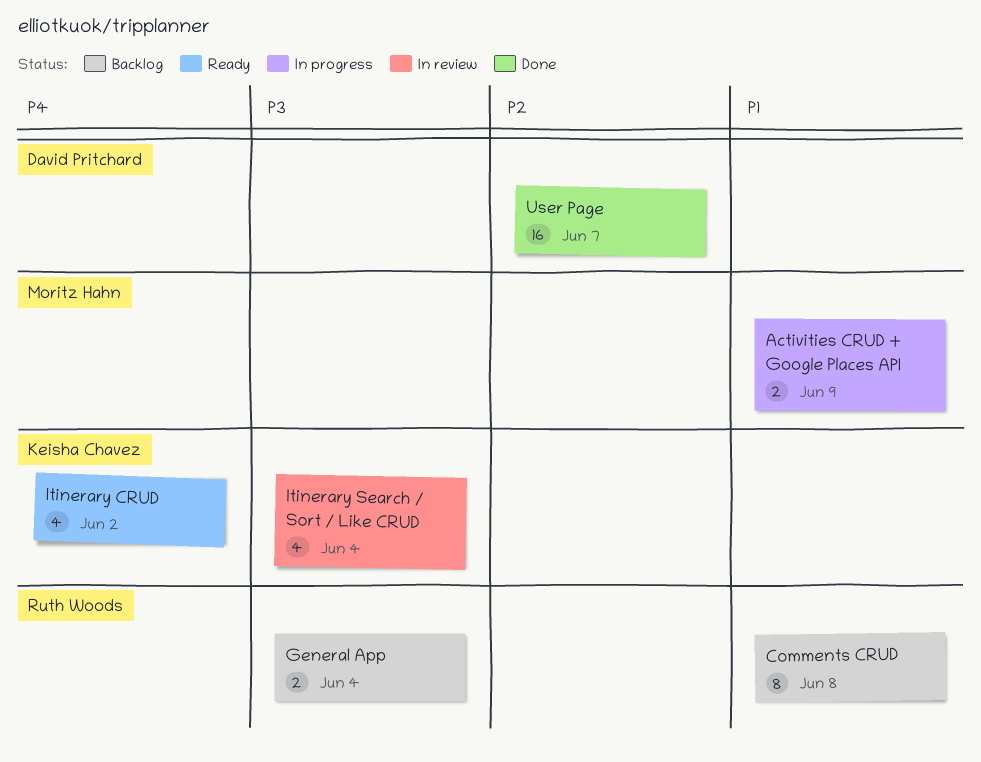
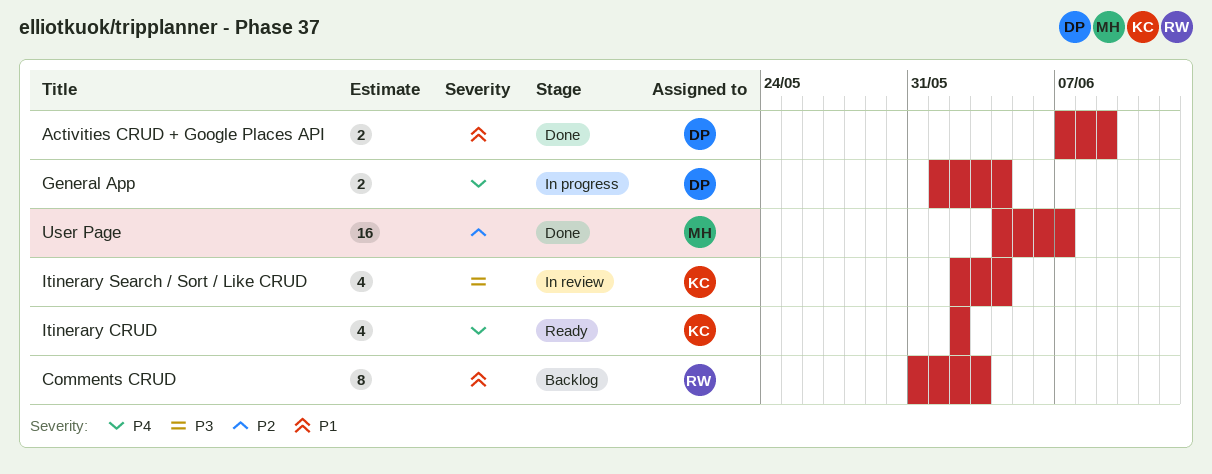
Activities CRUD + Google Places API, status: In progress -> Done
Activities CRUD + Google Places API, owner: Moritz Hahn -> David Pritchard
Comments CRUD, due: Jun 8 -> Jun 3
General App, status: Backlog -> In progress
General App, owner: Ruth Woods -> David Pritchard
General App, priority: P3 -> P4
User Page, owner: David Pritchard -> Moritz Hahn

